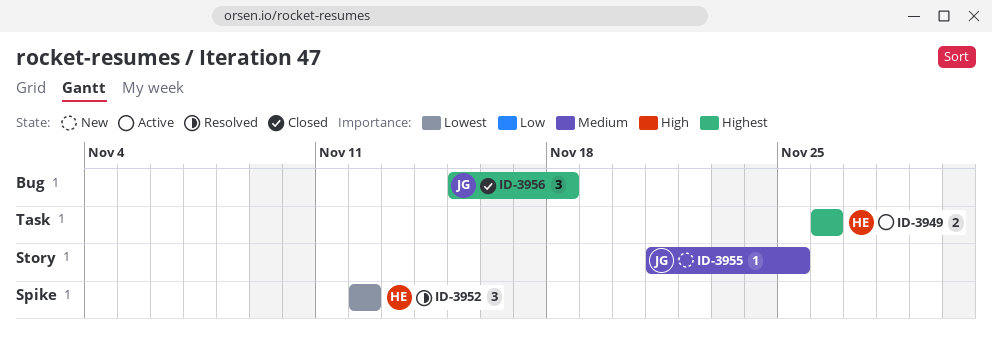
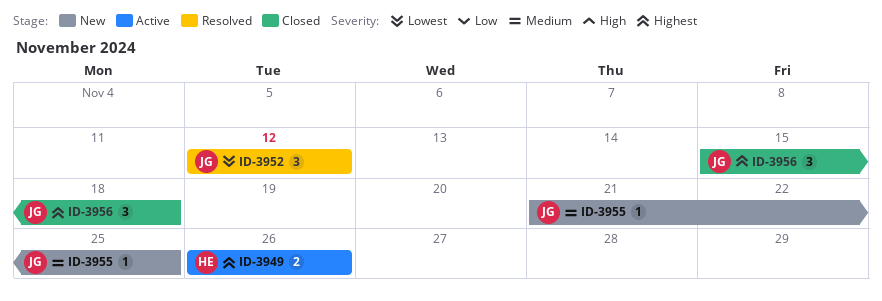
ID-3952, owner: HE -> JG

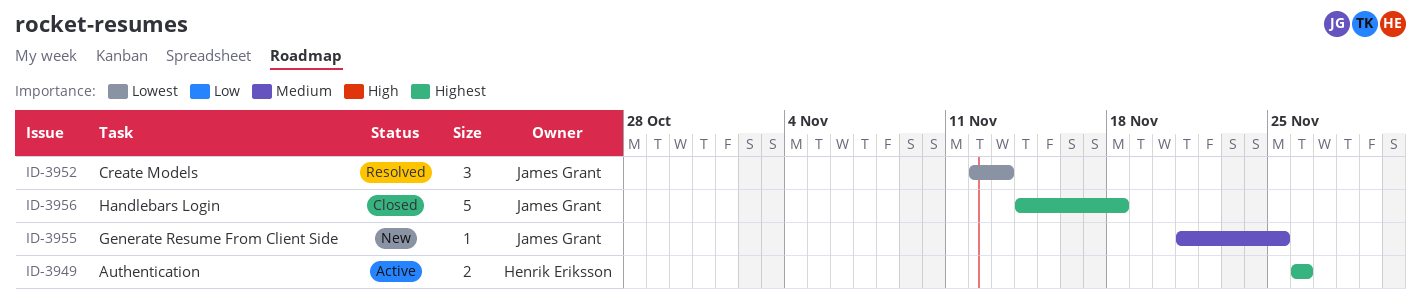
ID-3952, due: Nov 12 -> Nov 13
ID-3956, estimate: 3 -> 5
ID-3956, start: Nov 15 -> Nov 14

